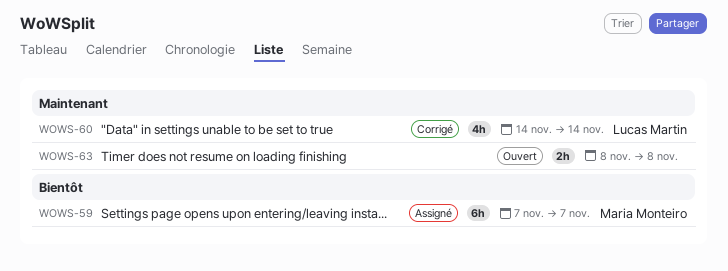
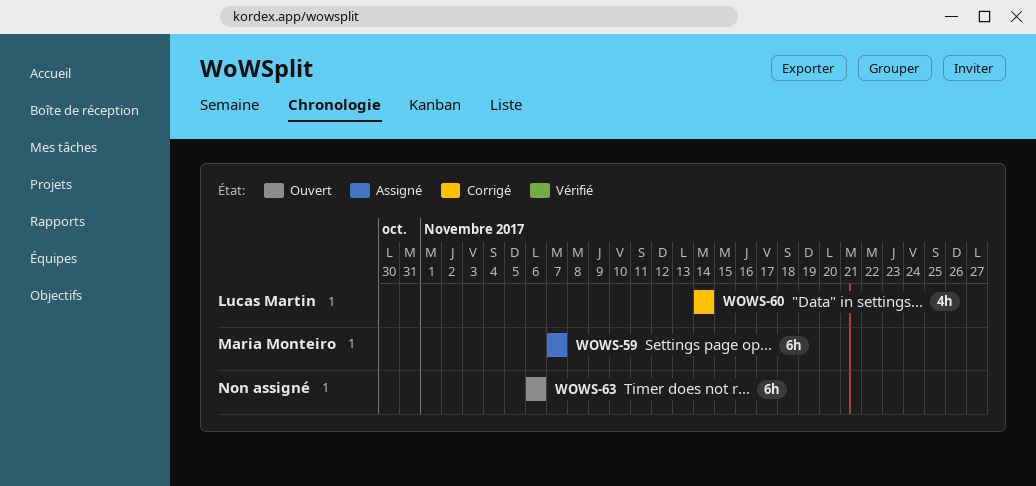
WOWS-63, estimate: 2h -> 6h
WOWS-63, start: Nov 8 -> Nov 6
WOWS-63, due: Nov 8 -> Nov 6

